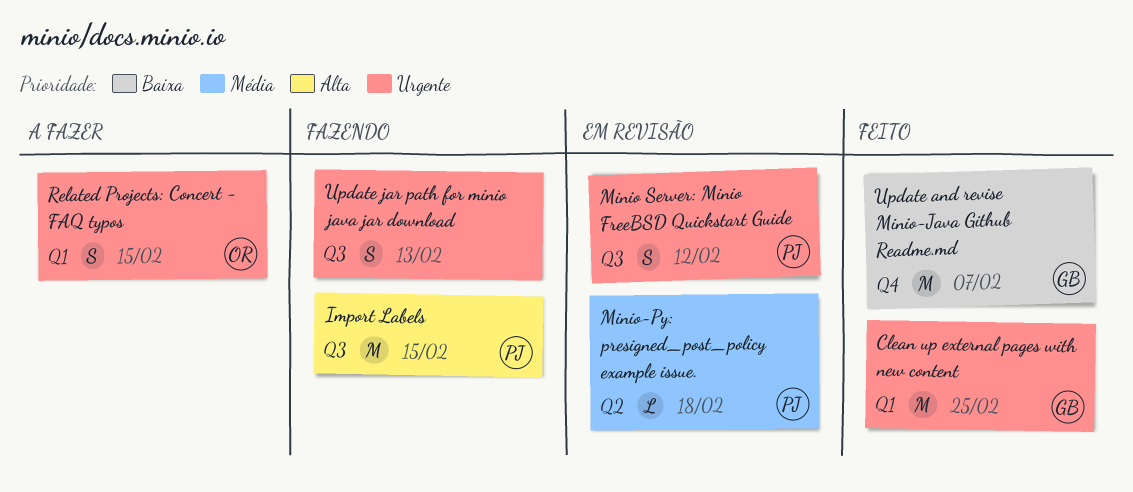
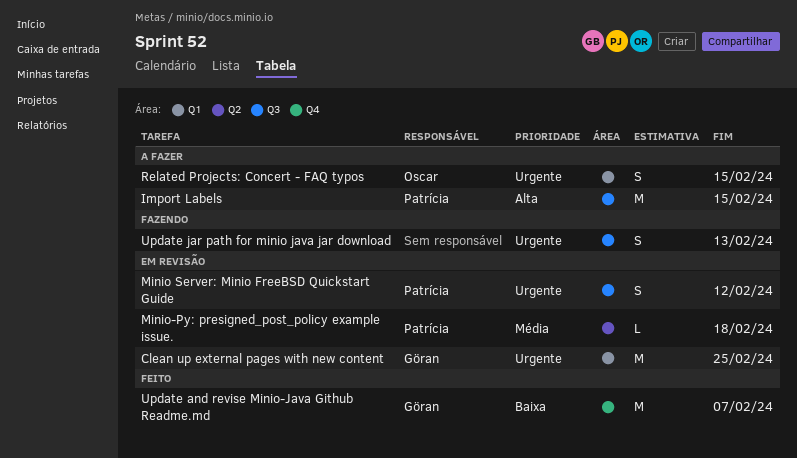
Clean up external pages with new content, status: Feito -> Em revisão
Import Labels, status: Fazendo -> A fazer

